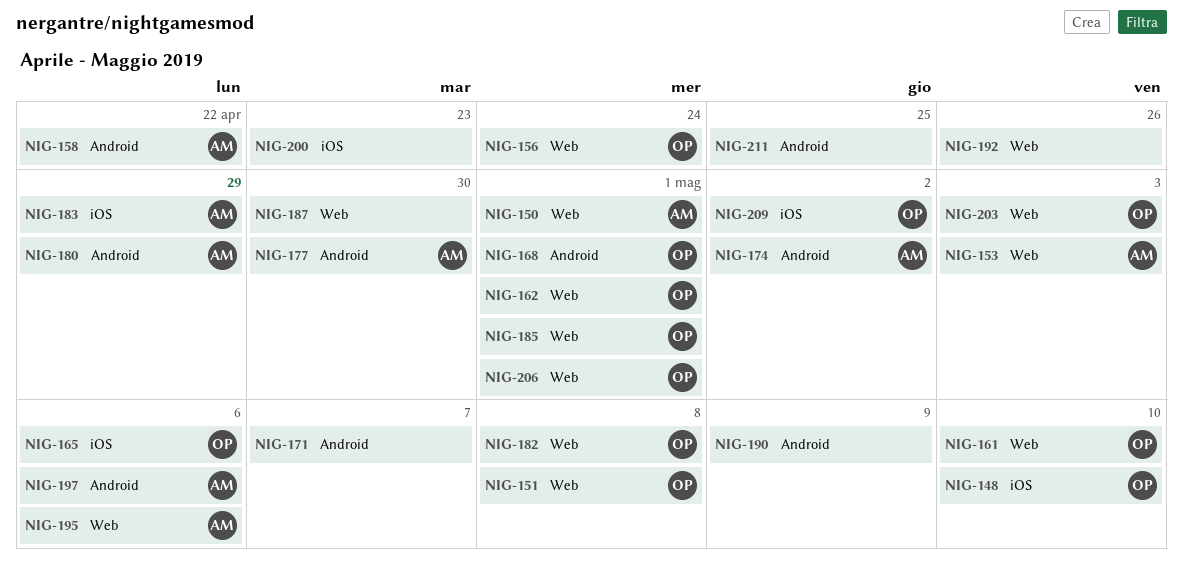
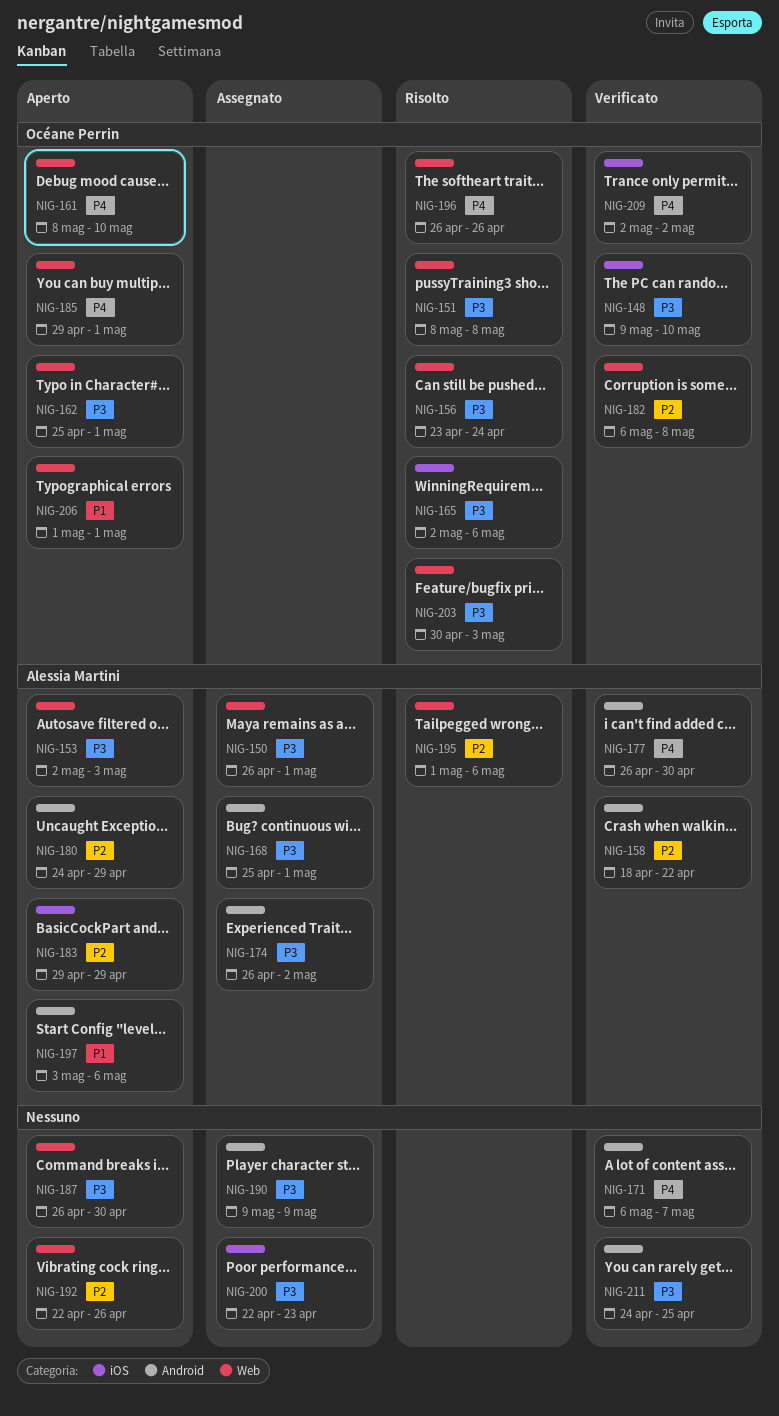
NIG-168, owner: Océane Perrin -> Alessia Martini
NIG-196: none -> present

